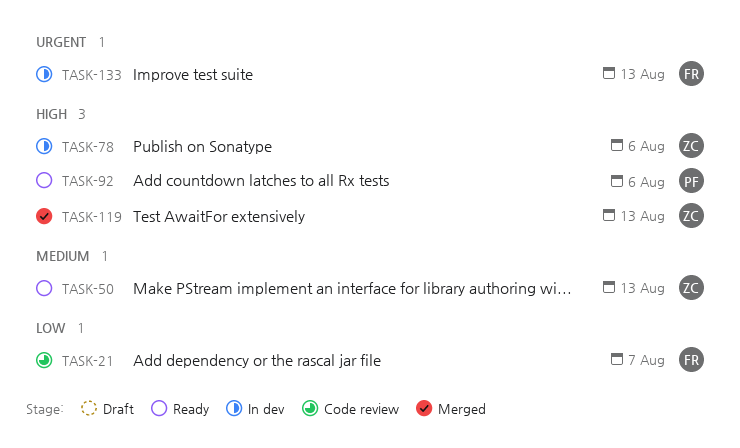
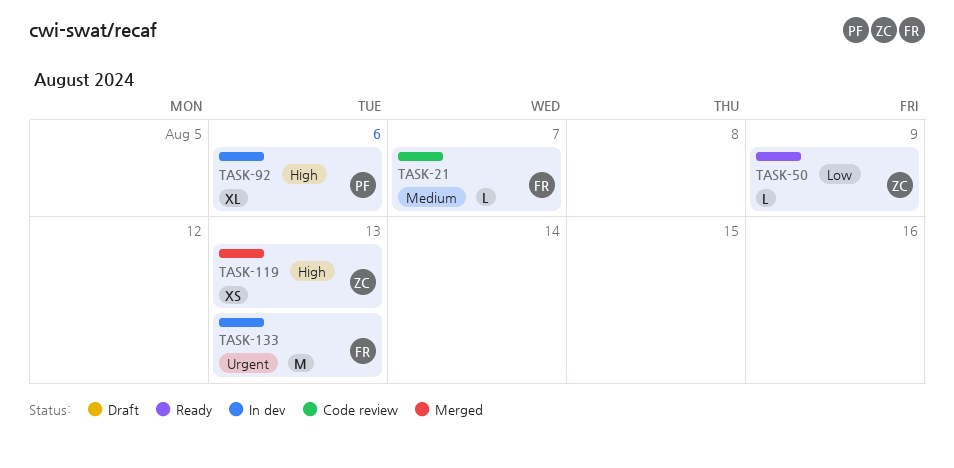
TASK-21, priority: Low -> Medium
TASK-50, priority: Medium -> Low
TASK-50, due: Aug 13 -> Aug 9
TASK-78: present -> none
TASK-92, status: Ready -> In dev

